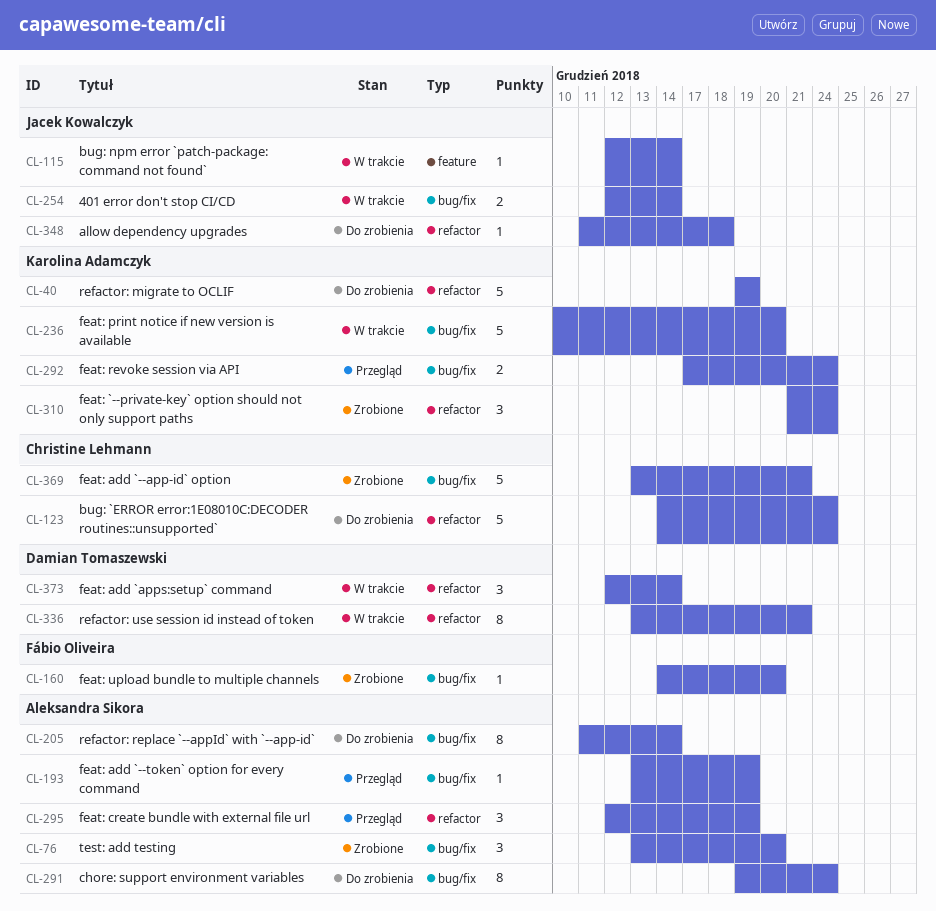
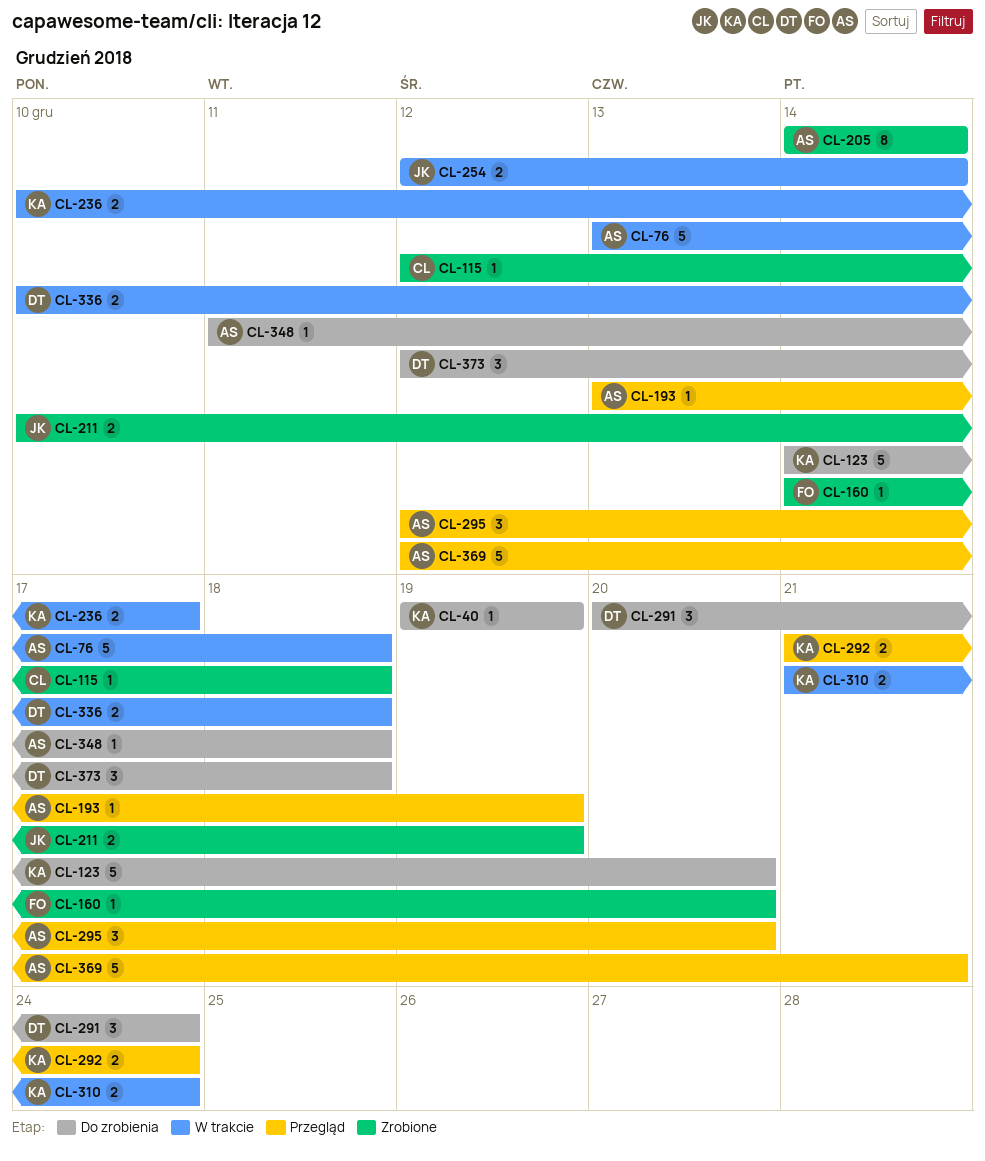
CL-40, estimate: 5 -> 1
CL-76, status: Zrobione -> W trakcie
CL-76, estimate: 3 -> 5
CL-76, due: Dec 20 -> Dec 18
CL-115, status: W trakcie -> Zrobione
CL-115, owner: Jacek Kowalczyk -> Christine Lehmann
CL-115, due: Dec 14 -> Dec 18
CL-123, owner: Christine Lehmann -> Karolina Adamczyk
CL-123, due: Dec 24 -> Dec 20
CL-205, status: Do zrobienia -> Zrobione
CL-205, start: Dec 11 -> Dec 14
CL-211: none -> present
CL-236, estimate: 5 -> 2
CL-236, due: Dec 20 -> Dec 17
CL-291, owner: Aleksandra Sikora -> Damian Tomaszewski
CL-291, estimate: 8 -> 3
CL-291, start: Dec 19 -> Dec 20
CL-292, start: Dec 17 -> Dec 21
CL-295, due: Dec 19 -> Dec 20
CL-310, status: Zrobione -> W trakcie
CL-310, estimate: 3 -> 2
CL-336, estimate: 8 -> 2
CL-336, start: Dec 13 -> Dec 10
CL-336, due: Dec 21 -> Dec 18
CL-348, owner: Jacek Kowalczyk -> Aleksandra Sikora
CL-369, status: Zrobione -> Przegląd
CL-369, owner: Christine Lehmann -> Aleksandra Sikora
CL-369, start: Dec 13 -> Dec 12
CL-373, status: W trakcie -> Do zrobienia
CL-373, due: Dec 14 -> Dec 18

